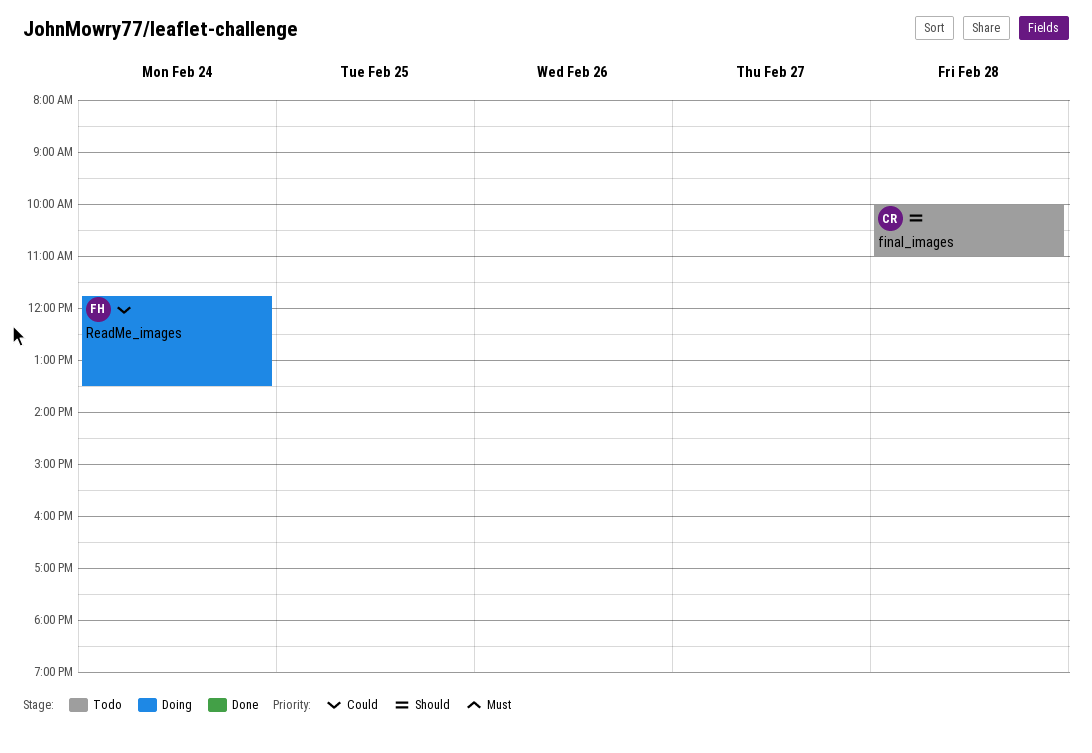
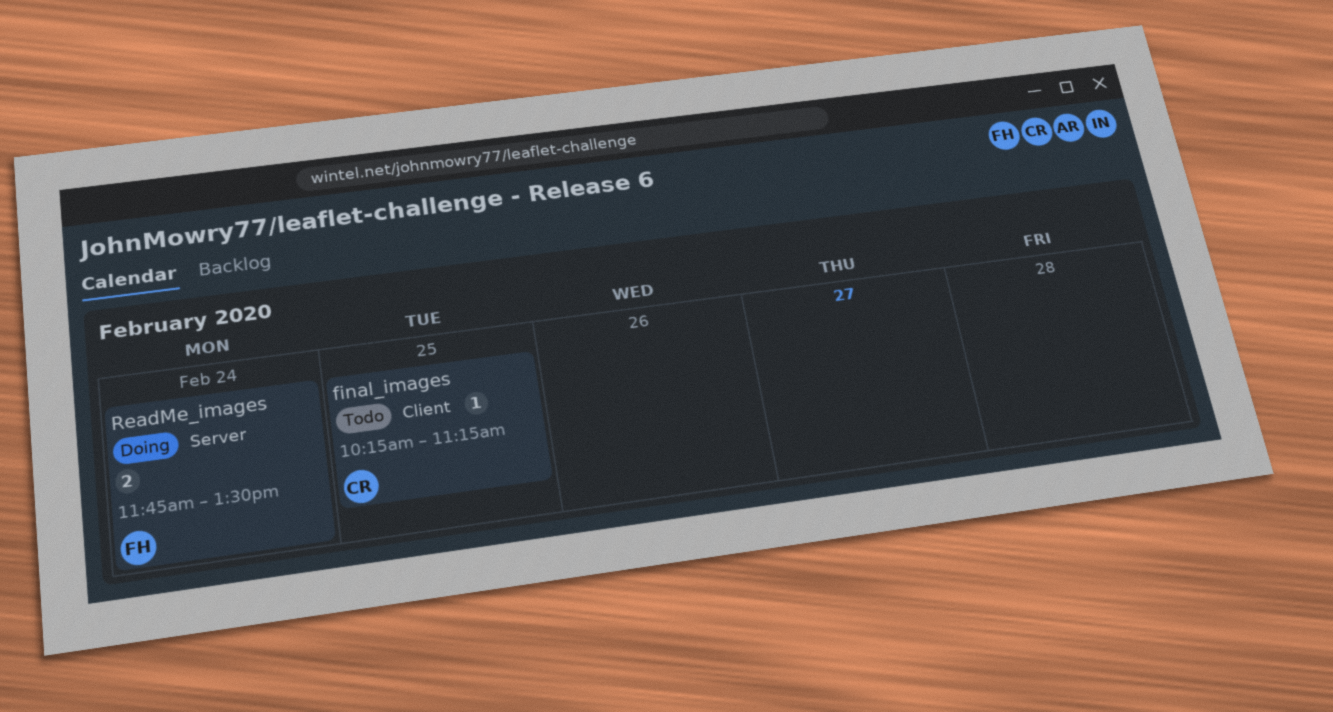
final_images, day: Feb 28 -> Feb 25
final_images, begins: 10:00 -> 10:15
final_images, ends: 11:00 -> 11:15

